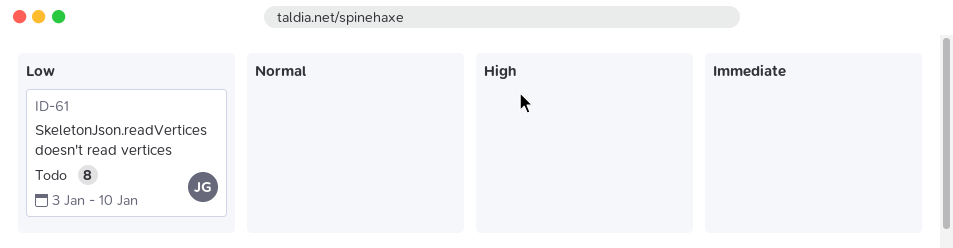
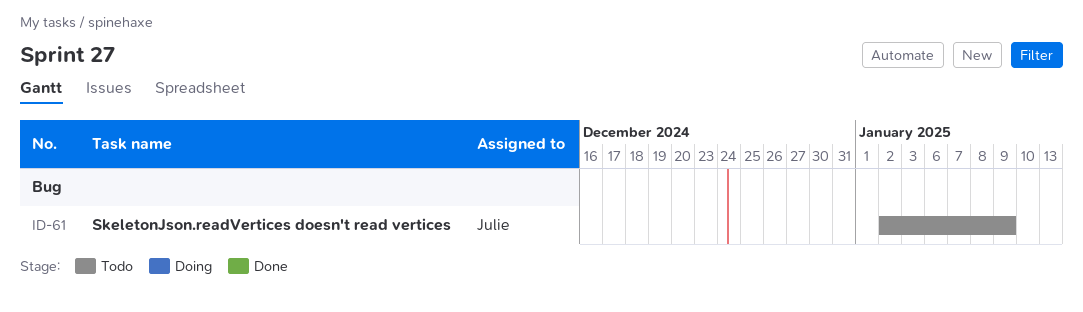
ID-61, start: Jan 3 -> Jan 2
ID-61, due: Jan 10 -> Jan 9

